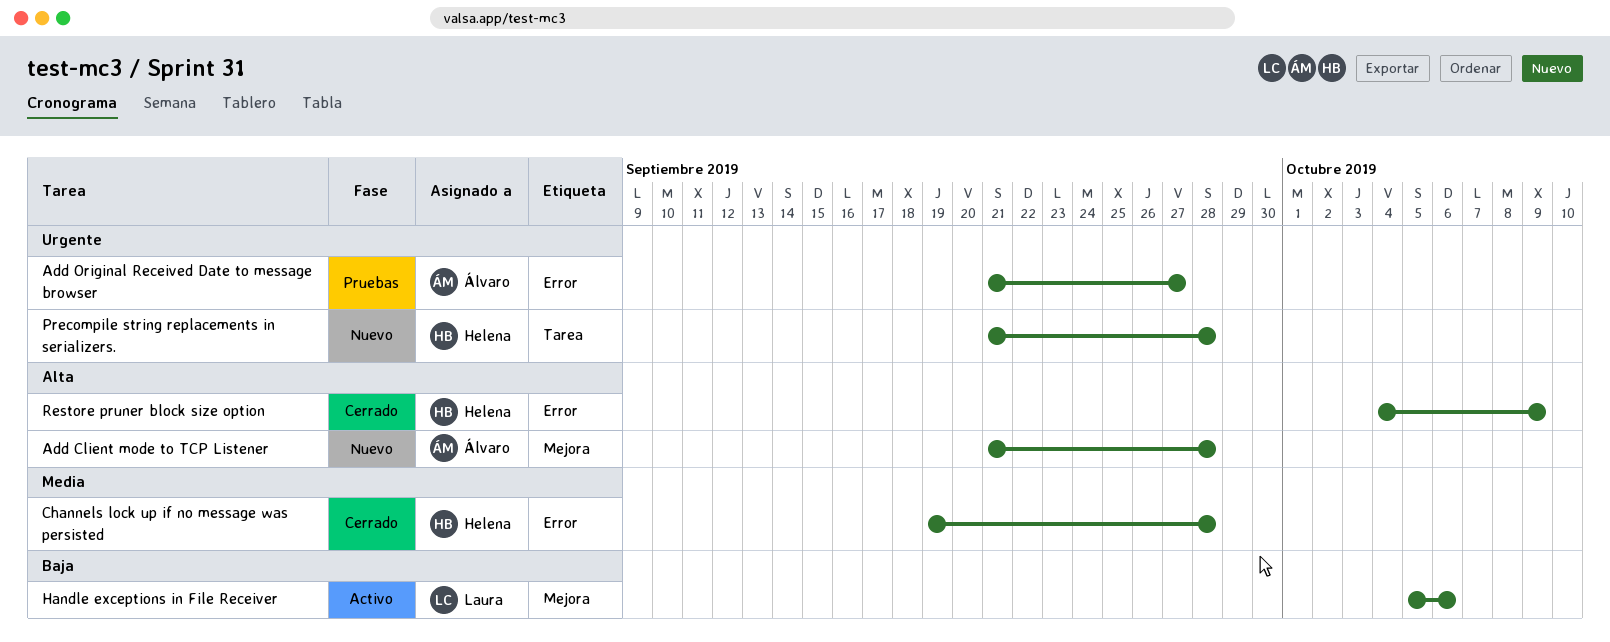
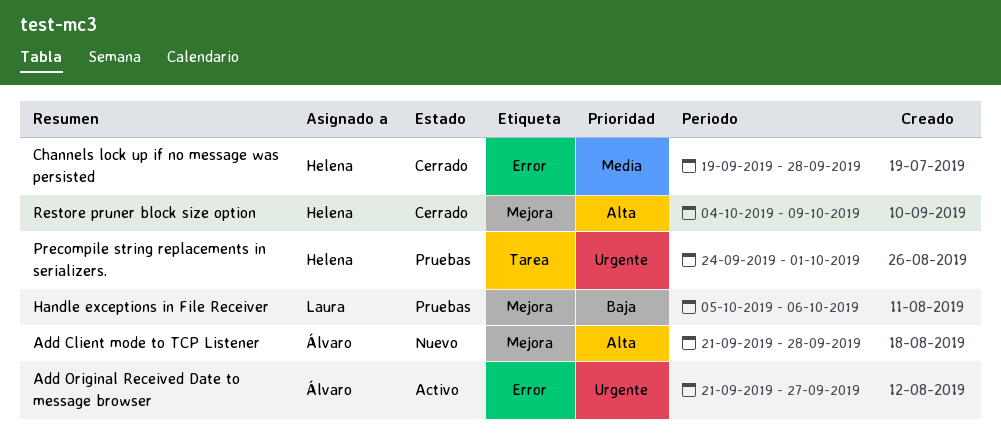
Add Original Received Date to message browser, status: Pruebas -> Activo
Handle exceptions in File Receiver, status: Activo -> Pruebas
Precompile string replacements in serializers., status: Nuevo -> Pruebas
Precompile string replacements in serializers., start: Sep 21 -> Sep 24
Precompile string replacements in serializers., due: Sep 28 -> Oct 1
Restore pruner block size option, label: Error -> Mejora

